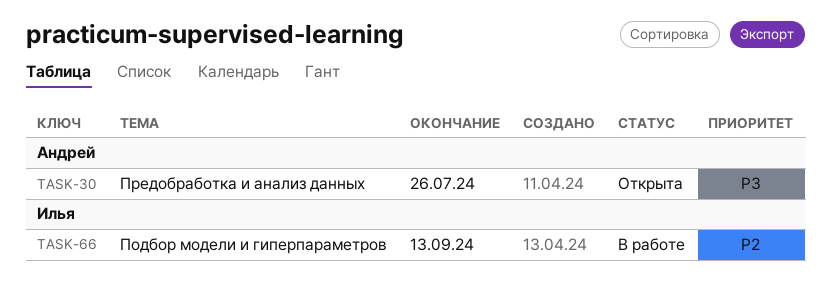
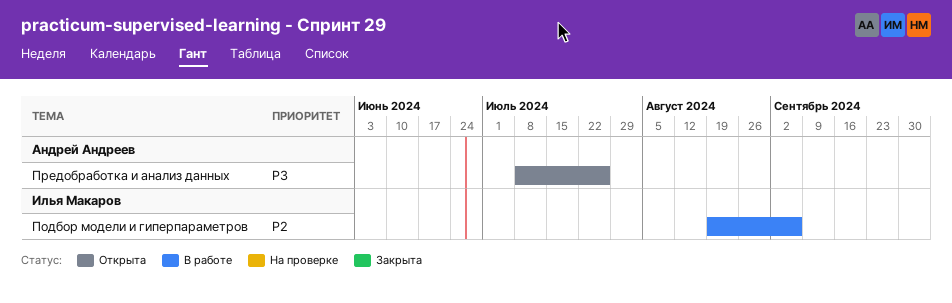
Подбор модели и гиперпараметров, due: Sep 13 -> Sep 6

